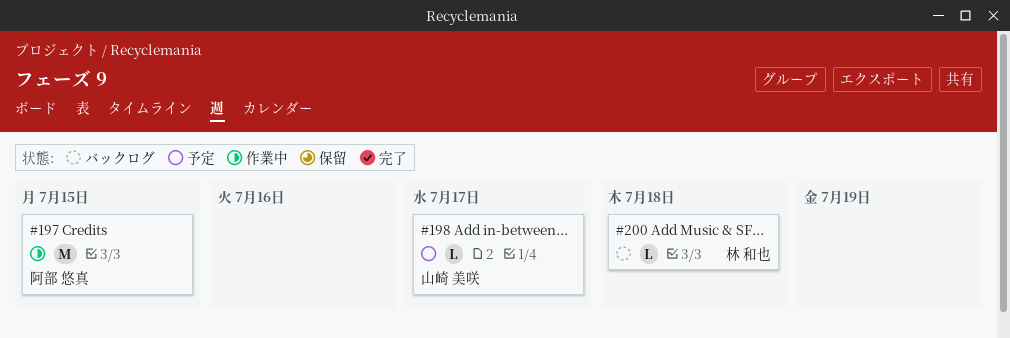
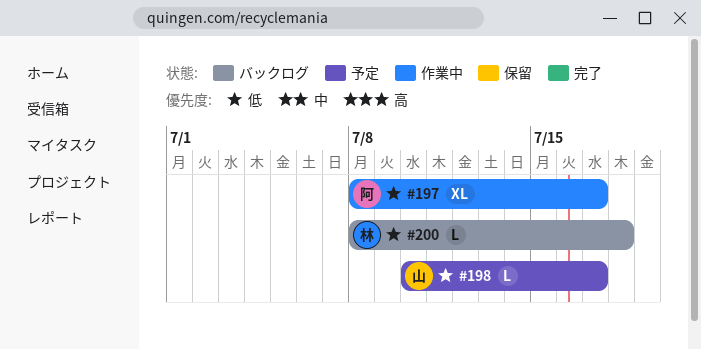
#197, estimate: M -> XL
#197, due: Jul 15 -> Jul 17

